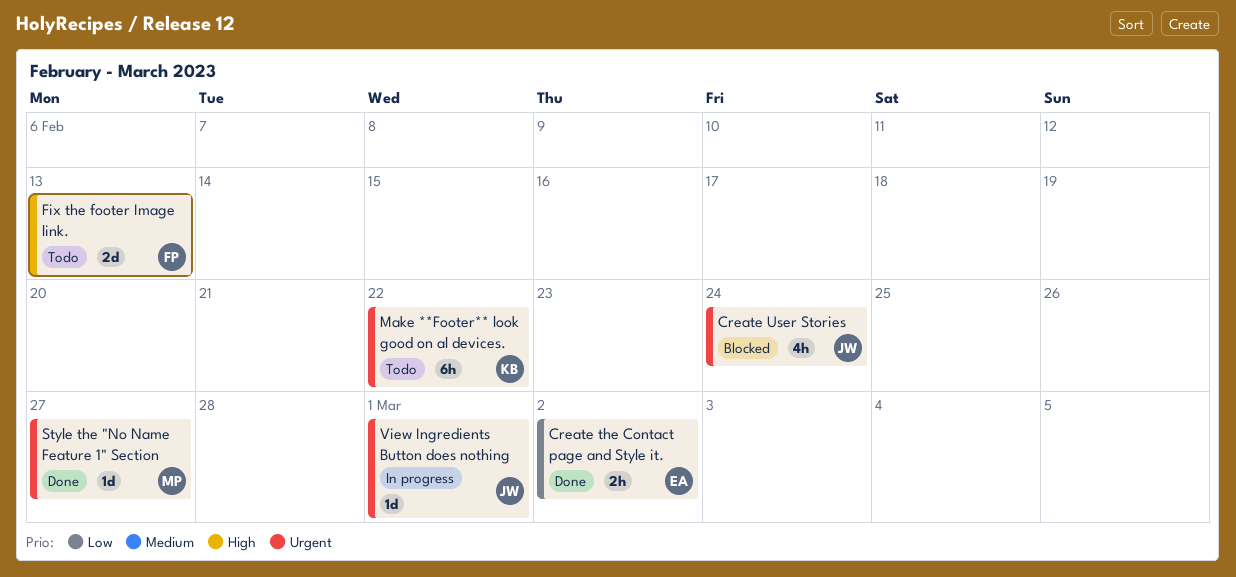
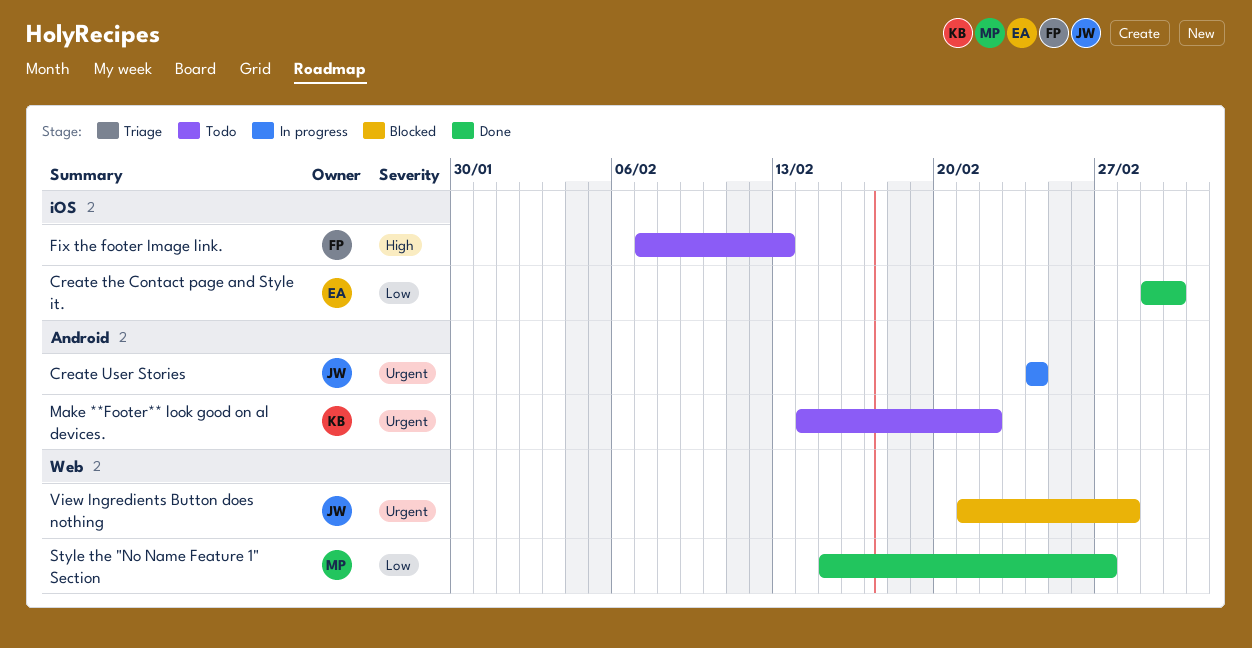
Create User Stories, status: Blocked -> In progress
Style the "No Name Feature 1" Section, priority: Urgent -> Low
View Ingredients Button does nothing, status: In progress -> Blocked
View Ingredients Button does nothing, due: Mar 1 -> Feb 28

